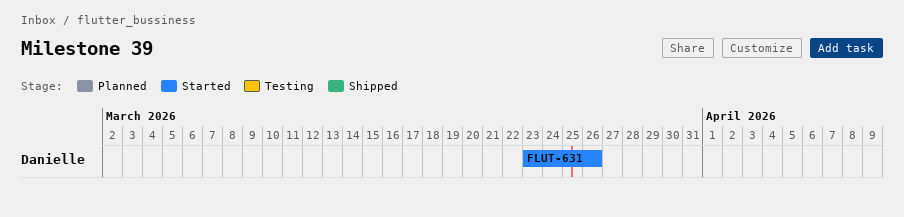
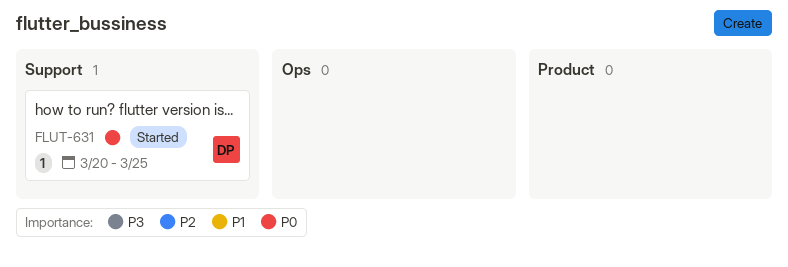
FLUT-631, start: Mar 23 -> Mar 20
FLUT-631, due: Mar 26 -> Mar 25

